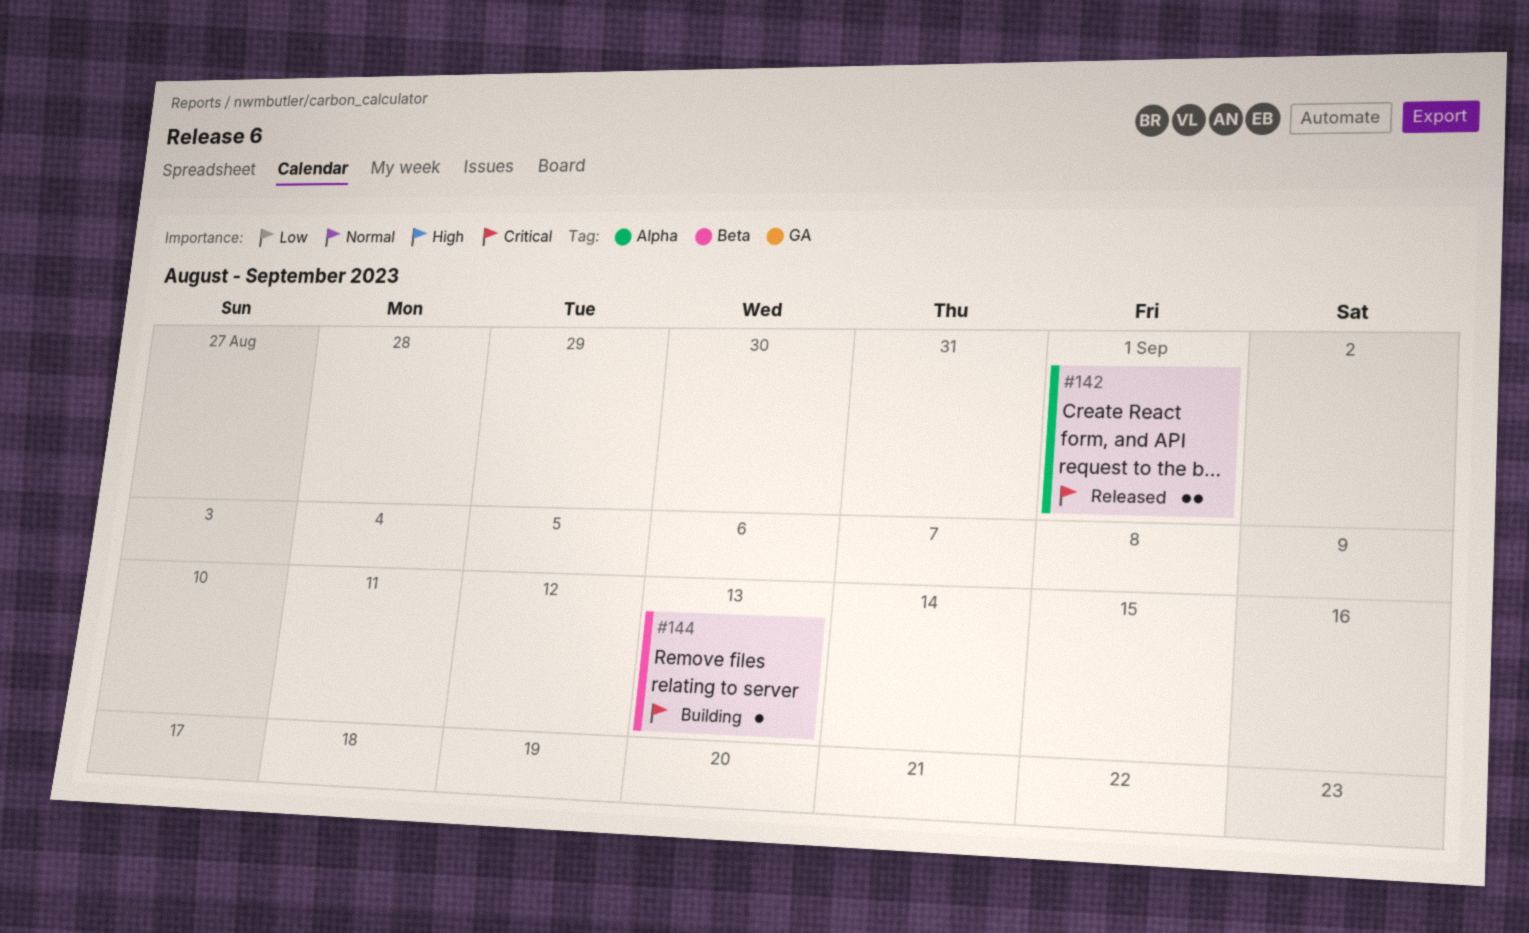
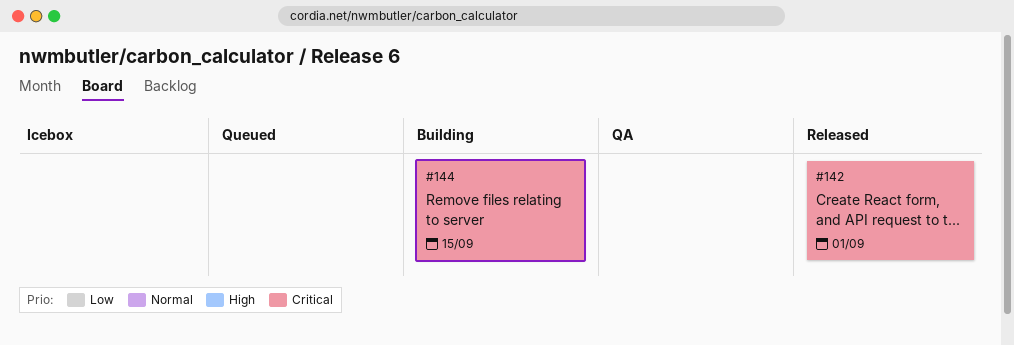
#144, due: Sep 13 -> Sep 15

